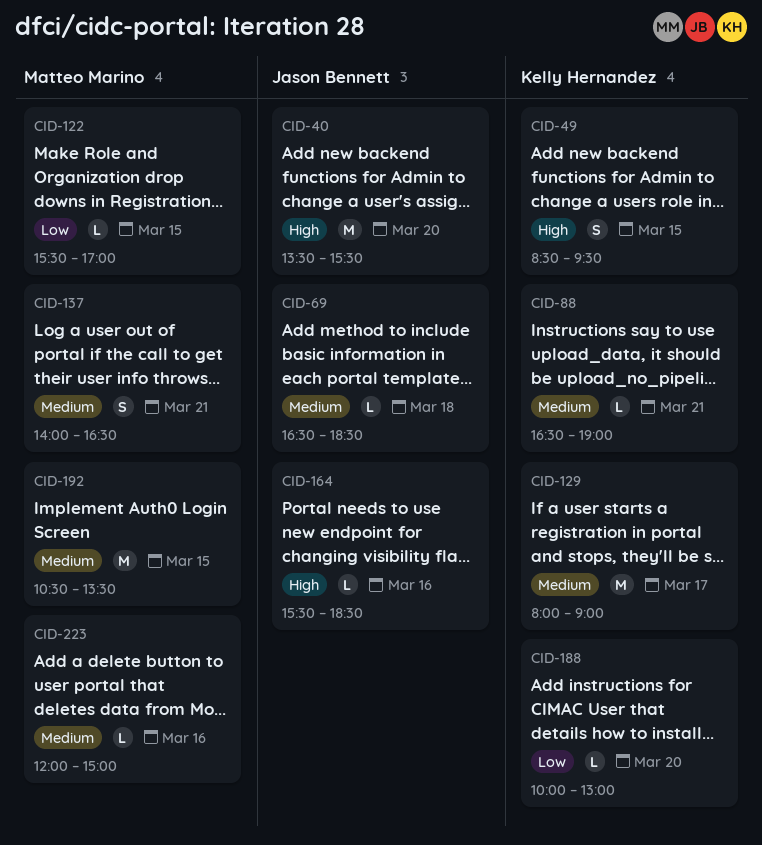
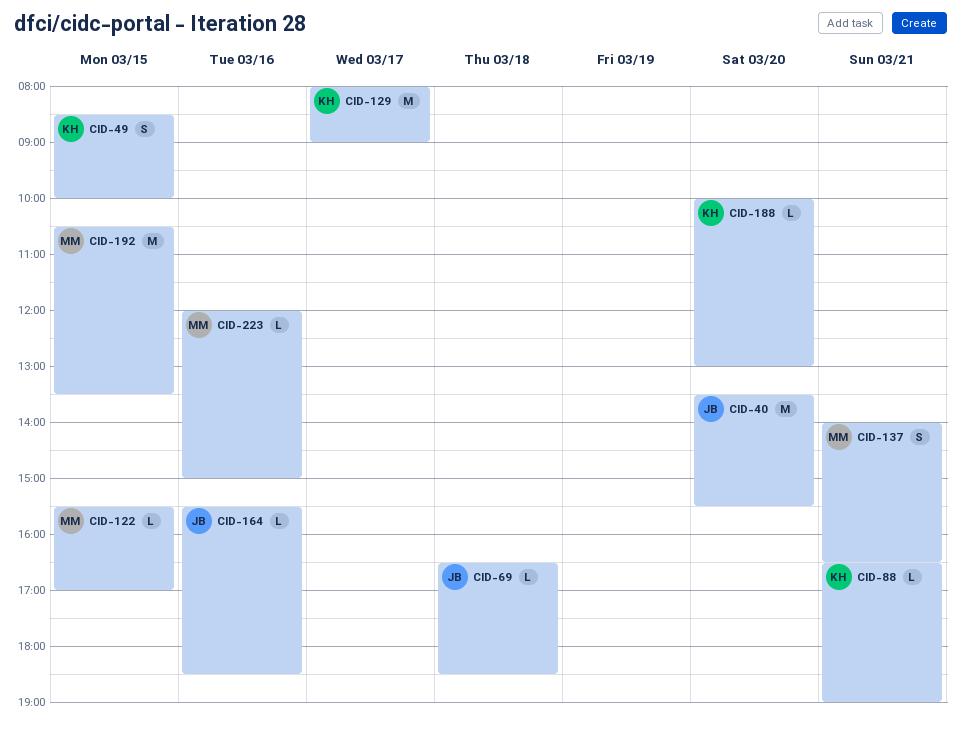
CID-49, ends: 09:30 -> 10:00

